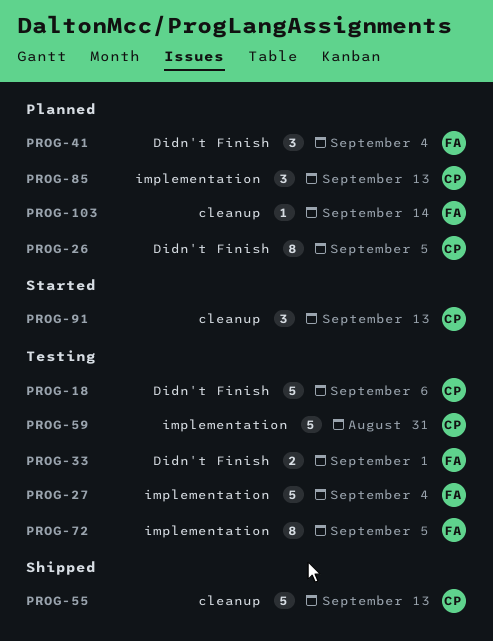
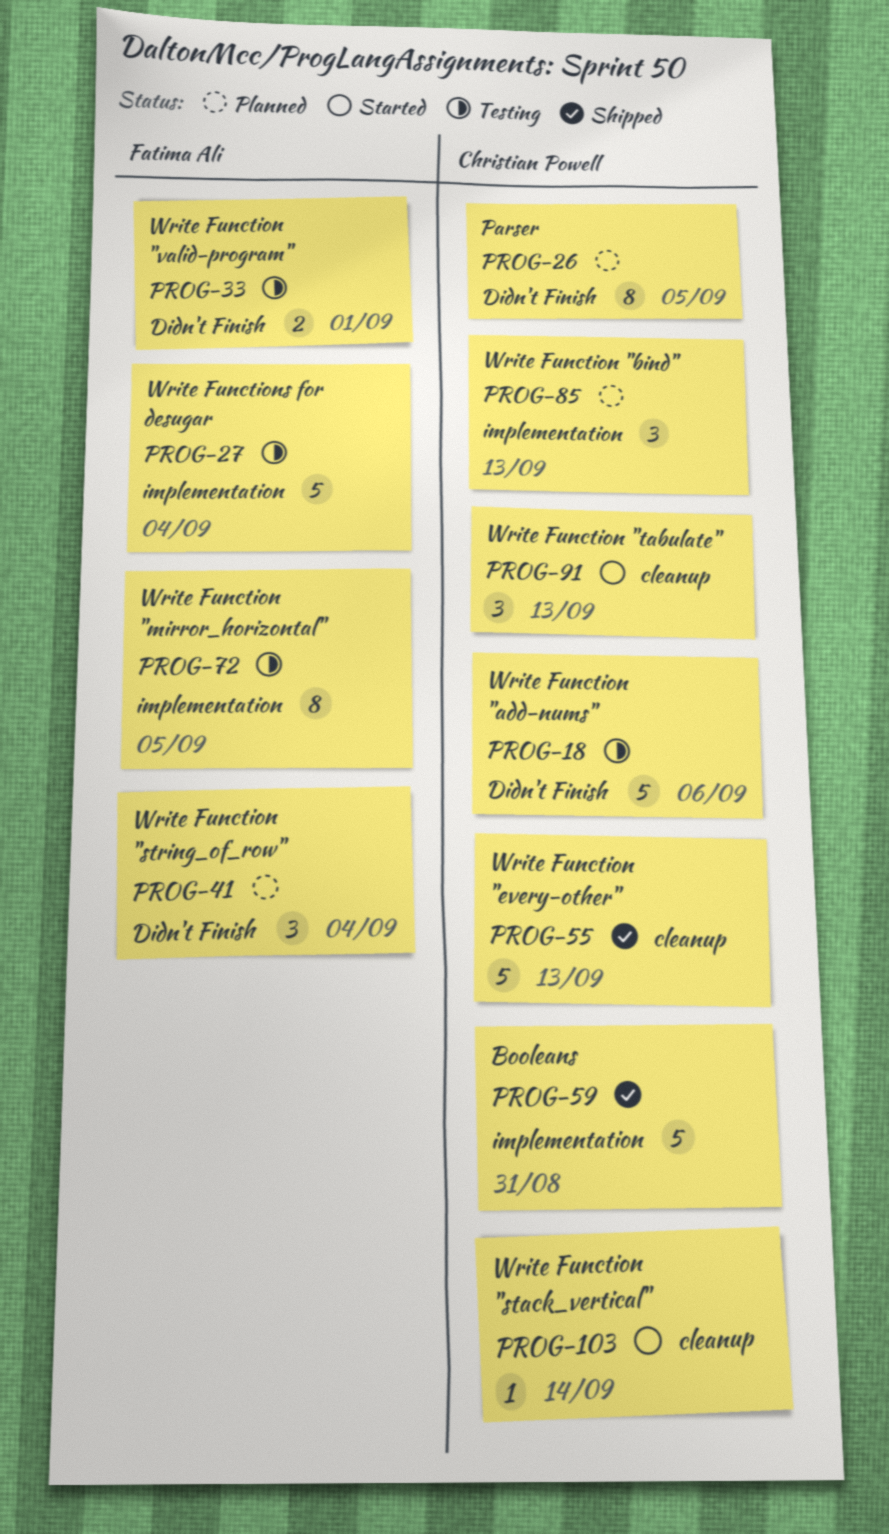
PROG-59, status: Testing -> Shipped
PROG-103, status: Planned -> Started
PROG-103, owner: Fatima Ali -> Christian Powell

